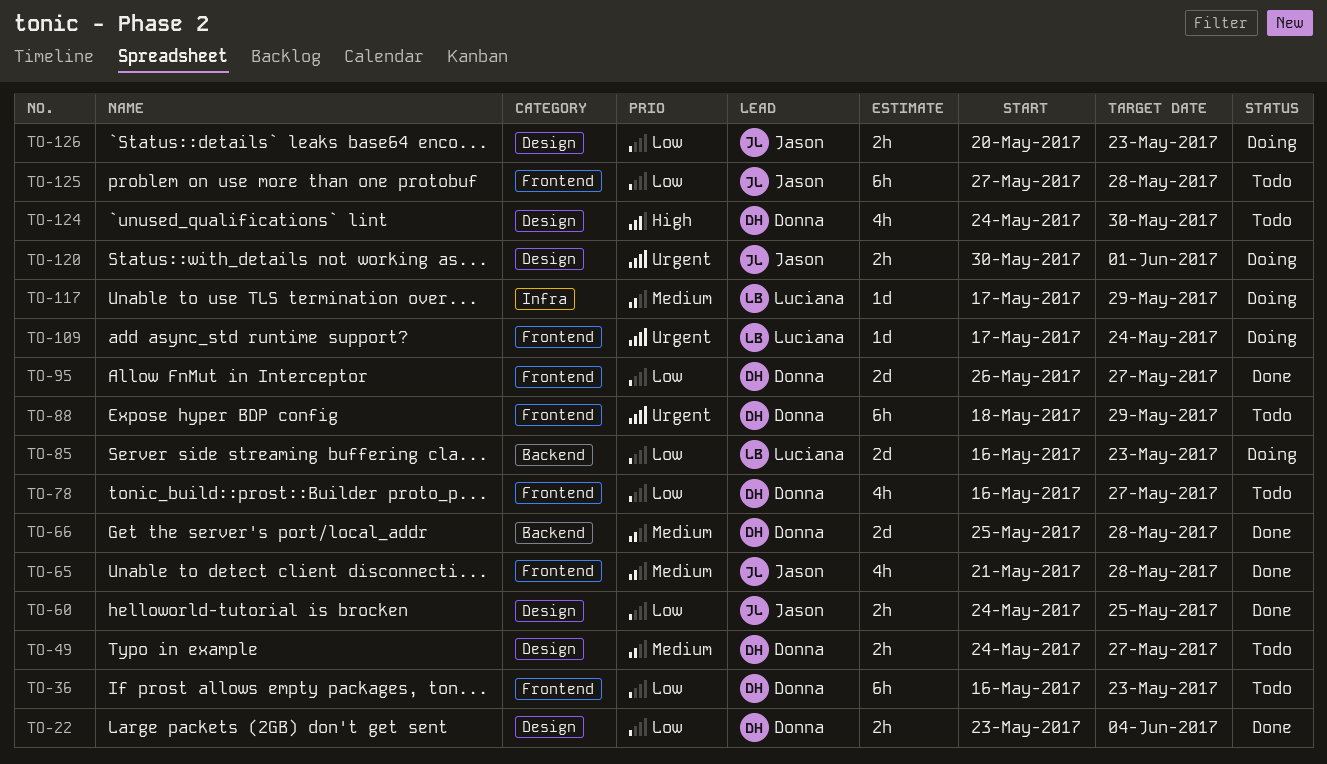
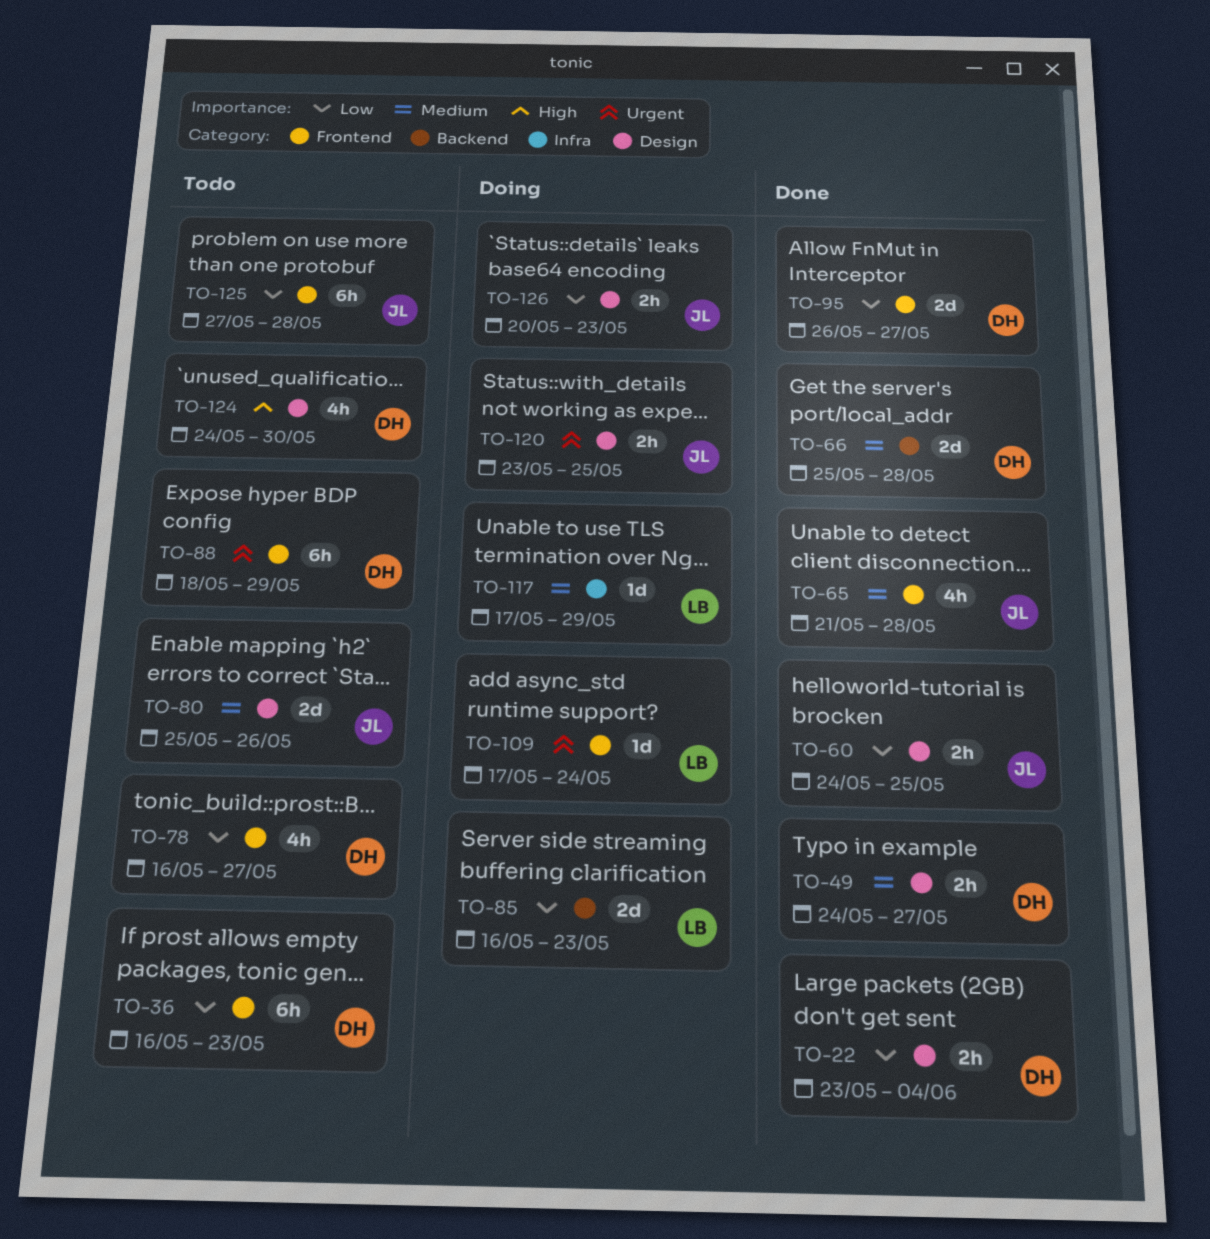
TO-49, status: Todo -> Done
TO-80: none -> present
TO-120, start: May 30 -> May 23
TO-120, due: Jun 1 -> May 25

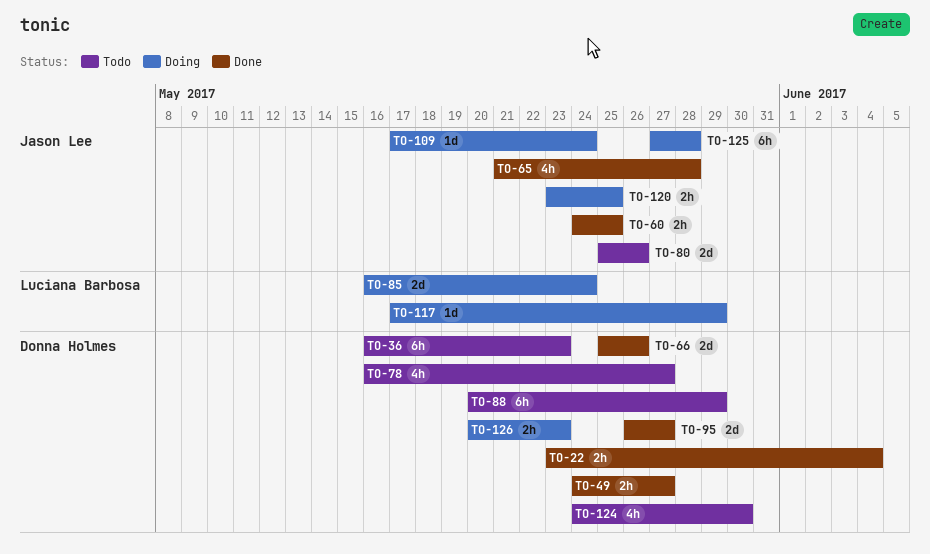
TO-66, due: May 28 -> May 26
TO-85, due: May 23 -> May 24
TO-88, start: May 18 -> May 20
TO-109, owner: Luciana Barbosa -> Jason Lee
TO-125, status: Todo -> Doing
TO-126, owner: Jason Lee -> Donna Holmes

